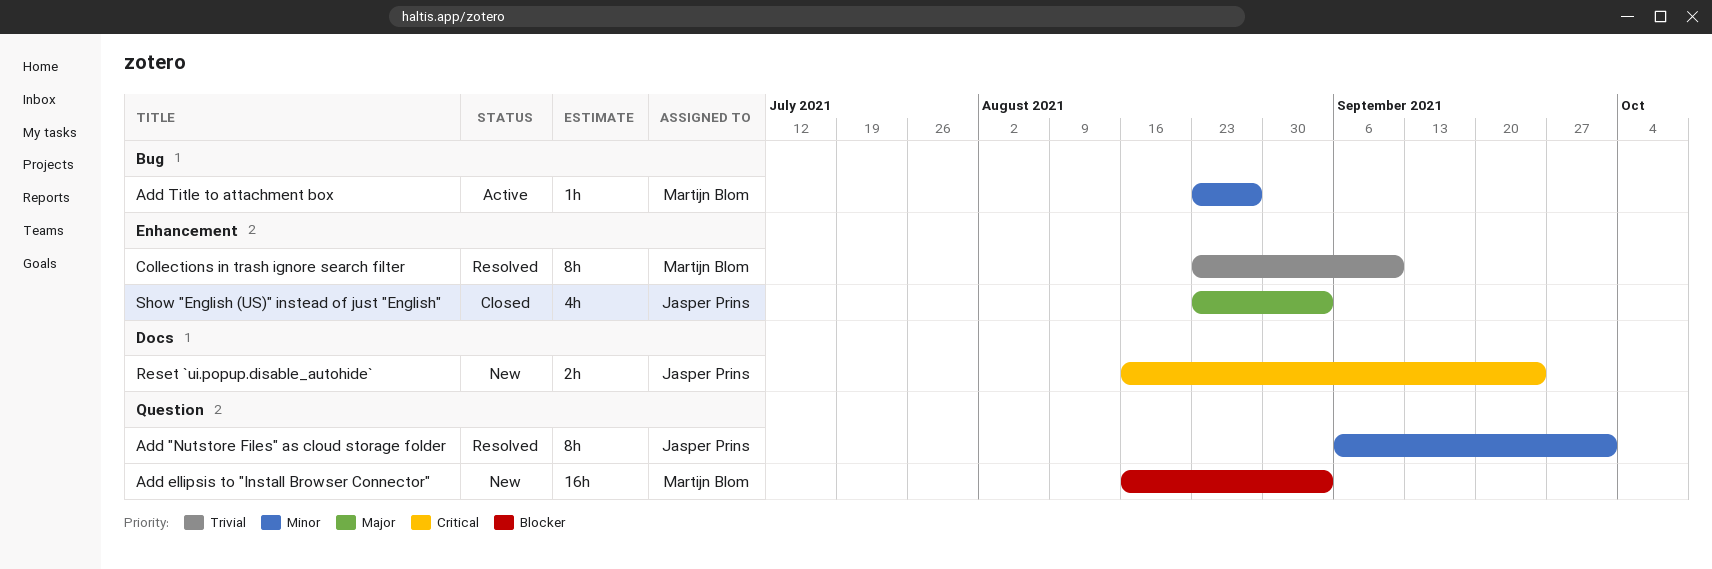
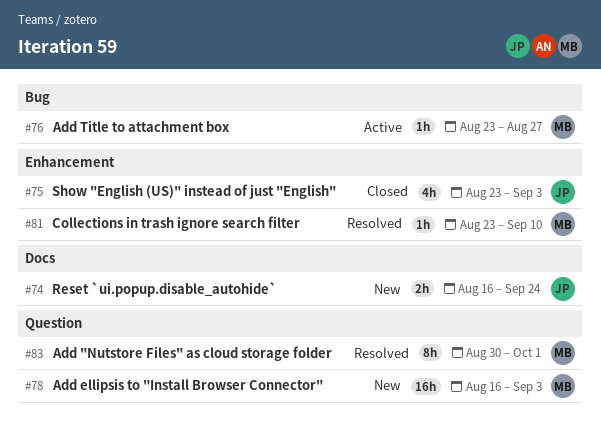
Add "Nutstore Files" as cloud storage folder, owner: Jasper Prins -> Martijn Blom
Add "Nutstore Files" as cloud storage folder, start: Sep 6 -> Aug 30
Collections in trash ignore search filter, estimate: 8h -> 1h

